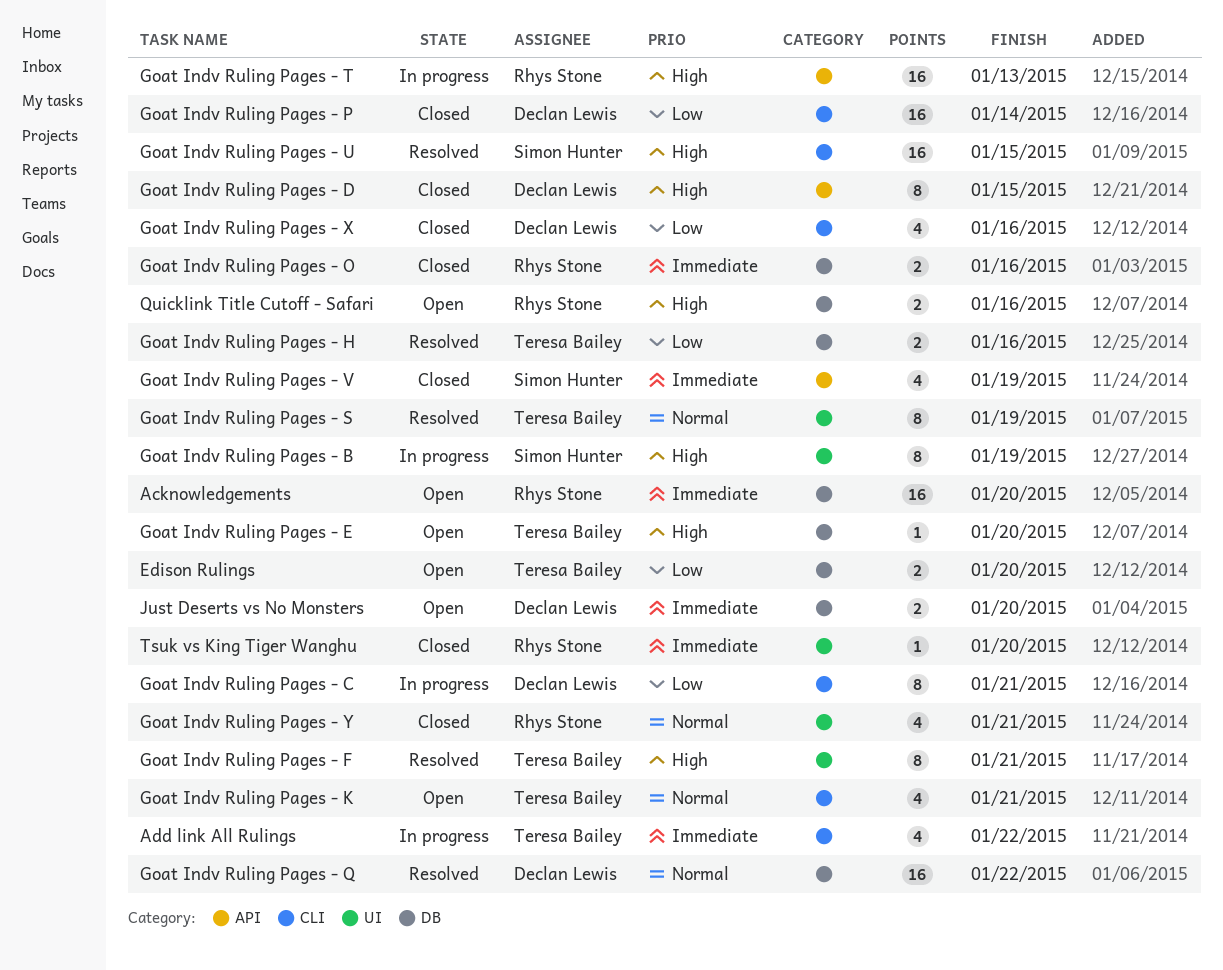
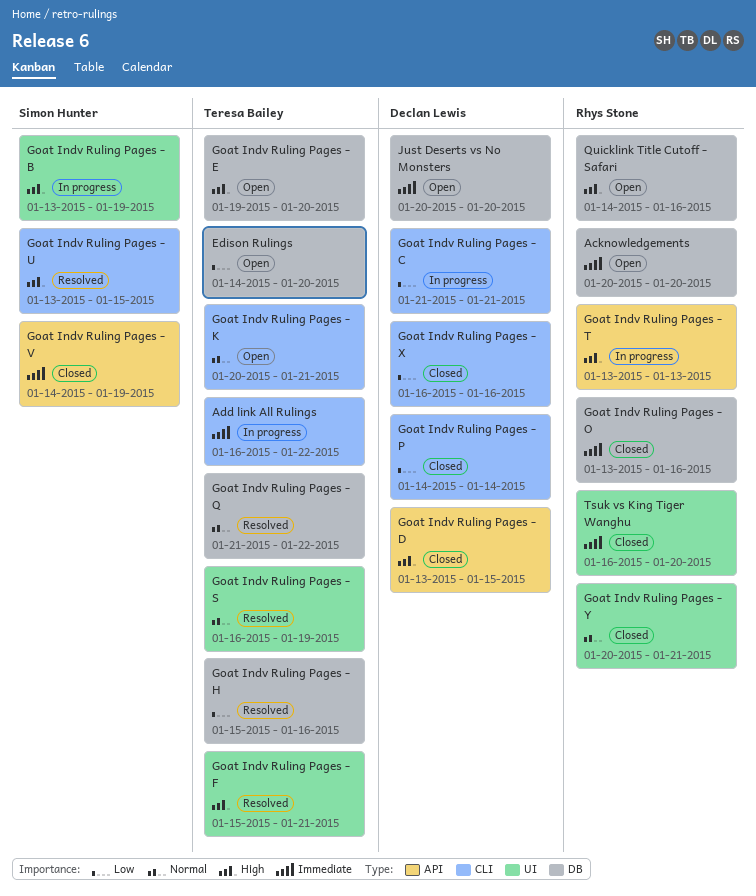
Goat Indv Ruling Pages - Q, owner: Declan Lewis -> Teresa Bailey

